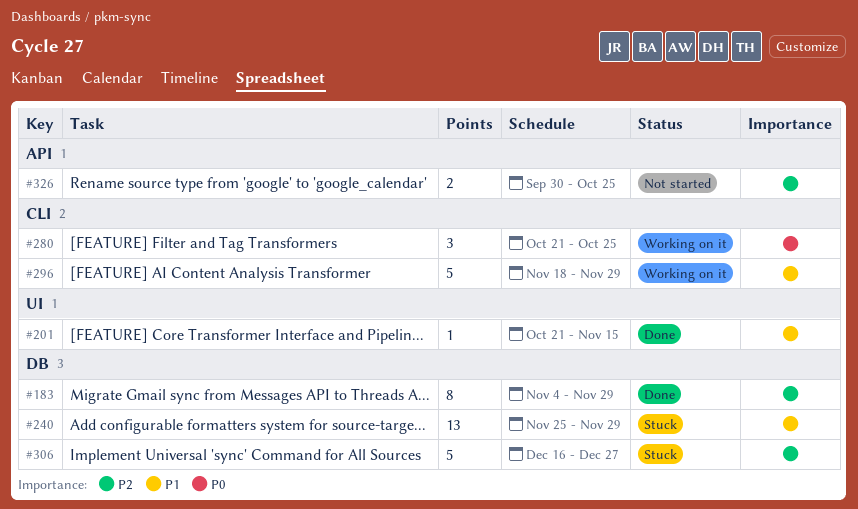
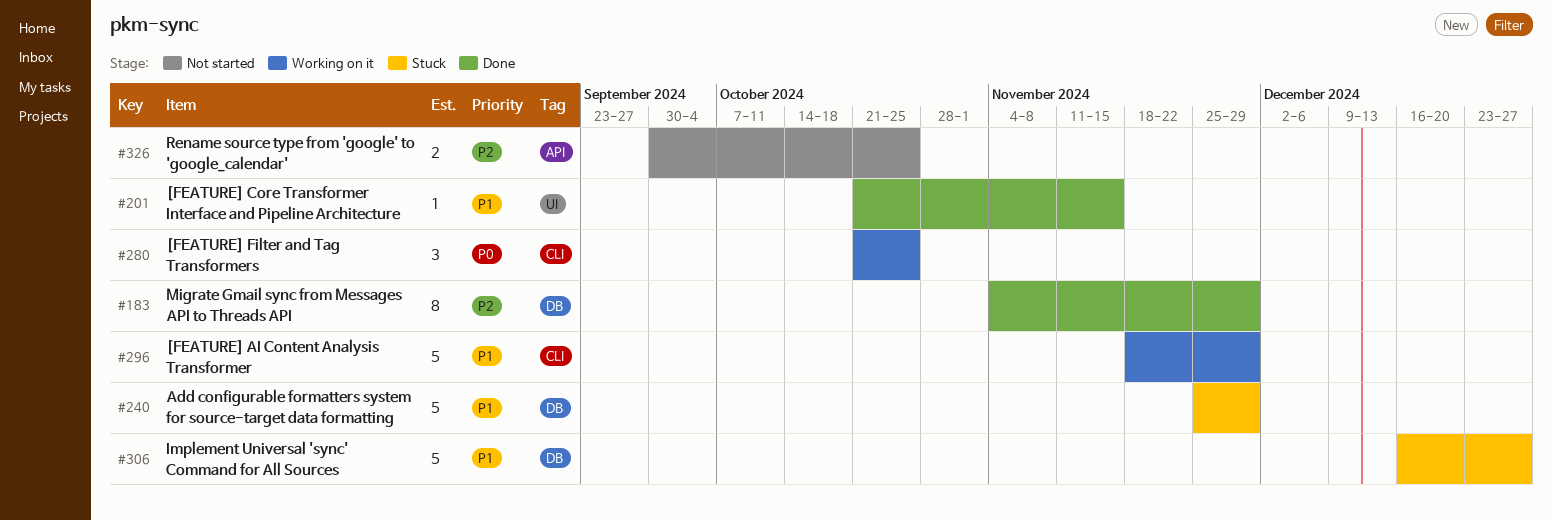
#240, estimate: 13 -> 5
#306, priority: P2 -> P1

